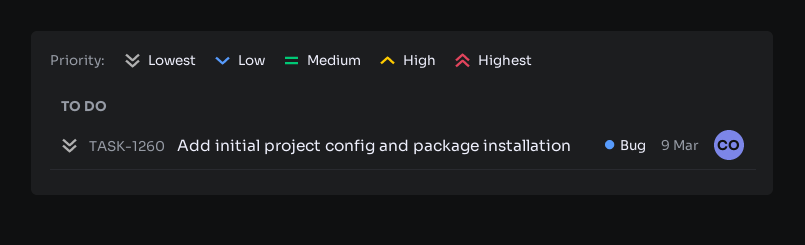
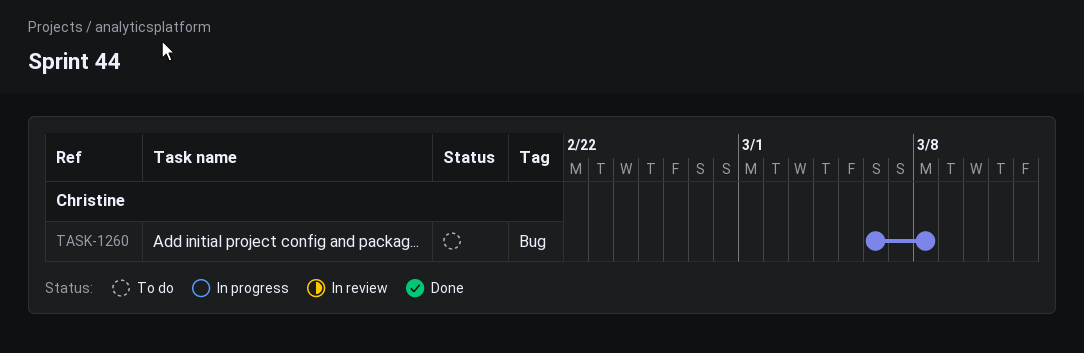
TASK-1260, due: Mar 9 -> Mar 8

